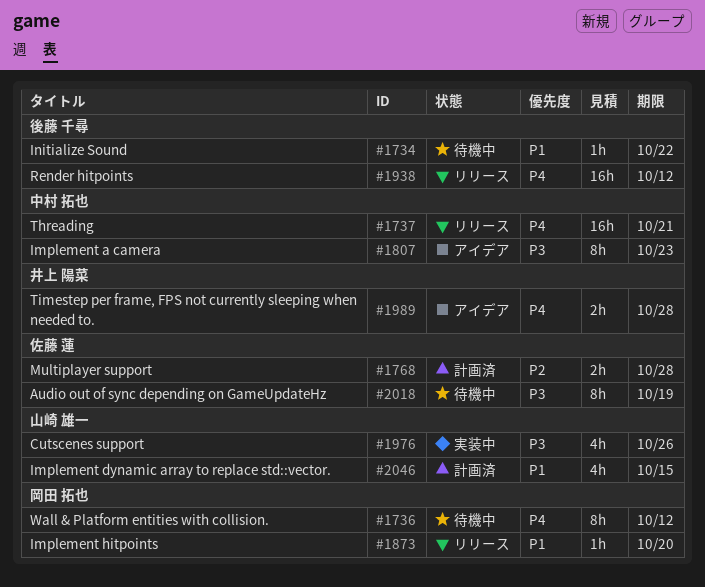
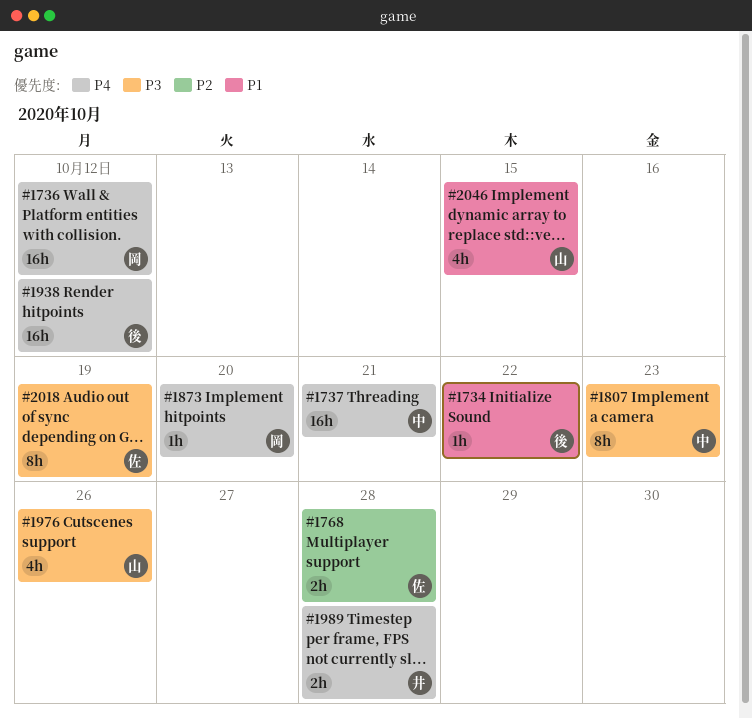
#1736, estimate: 8h -> 16h
#1873, priority: P1 -> P4

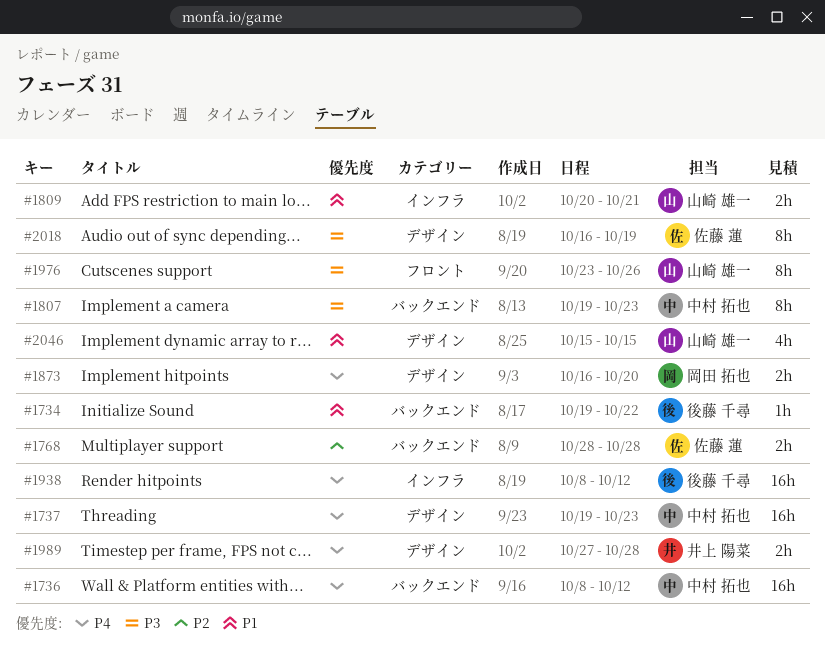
#1736, owner: 岡田 拓也 -> 中村 拓也
#1737, due: Oct 21 -> Oct 23
#1809: none -> present
#1873, estimate: 1h -> 2h
#1976, estimate: 4h -> 8h

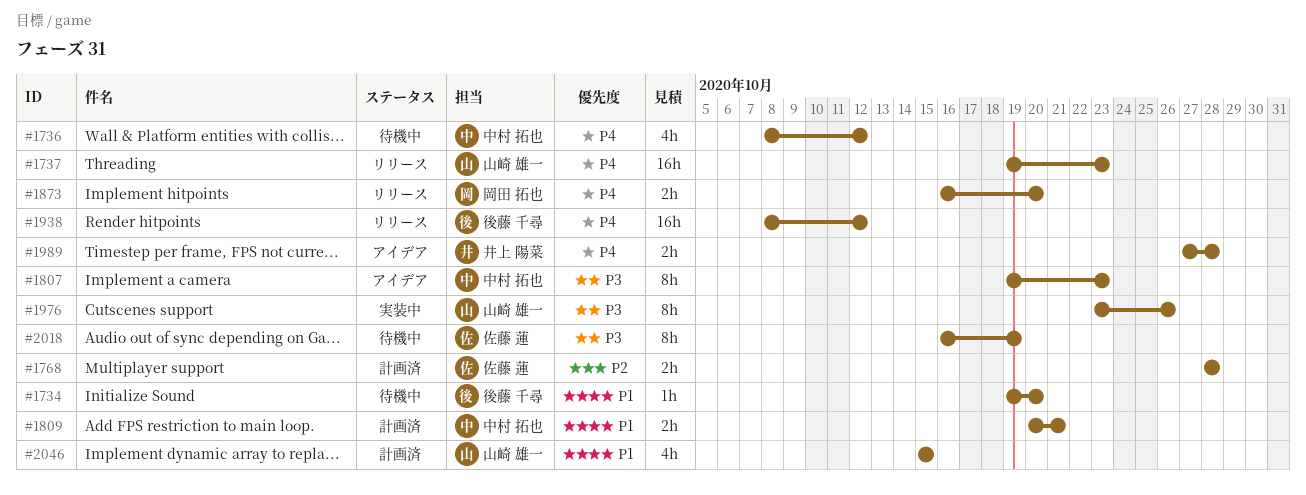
#1734, due: Oct 22 -> Oct 20
#1736, estimate: 16h -> 4h
#1737, owner: 中村 拓也 -> 山崎 雄一
#1809, owner: 山崎 雄一 -> 中村 拓也

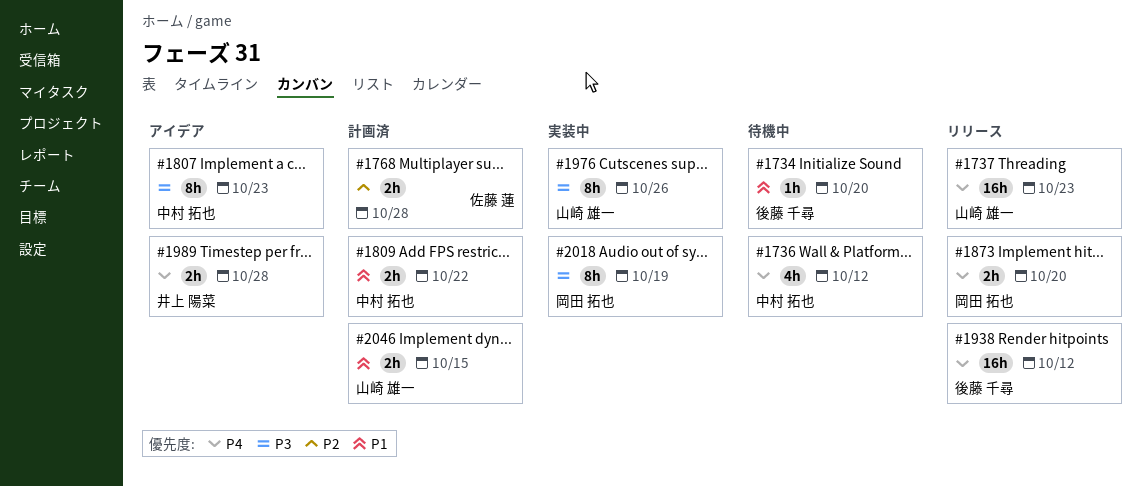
#1809, due: Oct 21 -> Oct 22
#2018, status: 待機中 -> 実装中
#2018, owner: 佐藤 蓮 -> 岡田 拓也
#2046, estimate: 4h -> 2h

